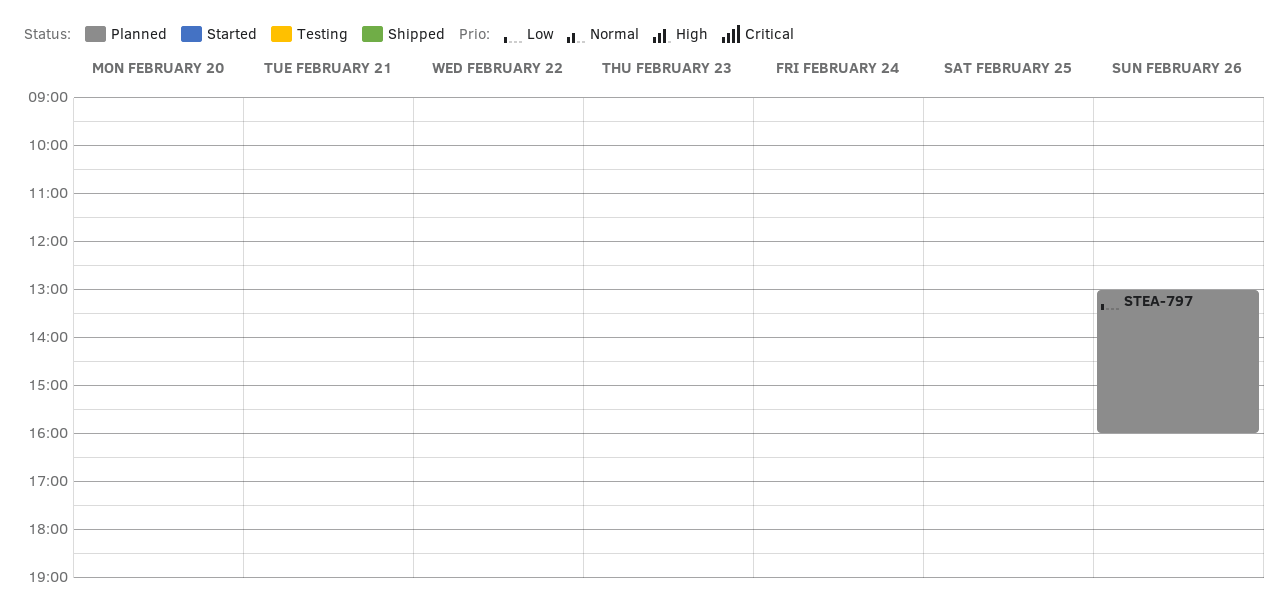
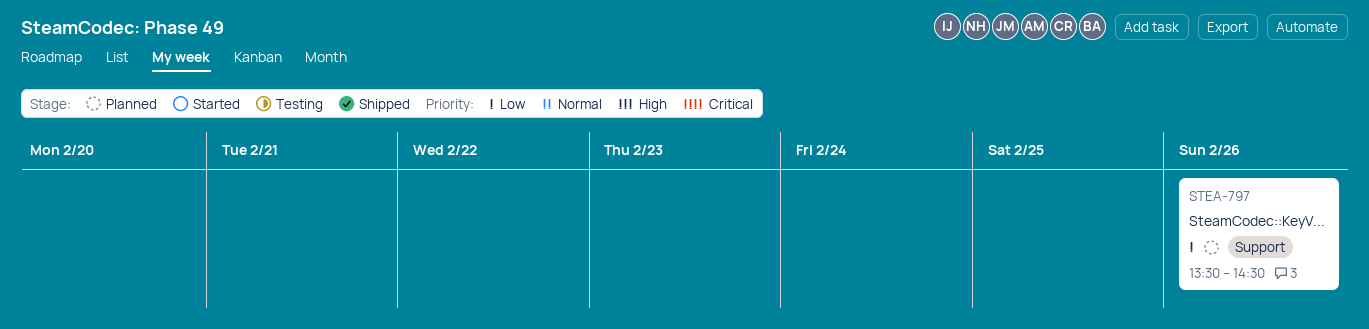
STEA-797, begins: 13:00 -> 13:30
STEA-797, ends: 16:00 -> 14:30

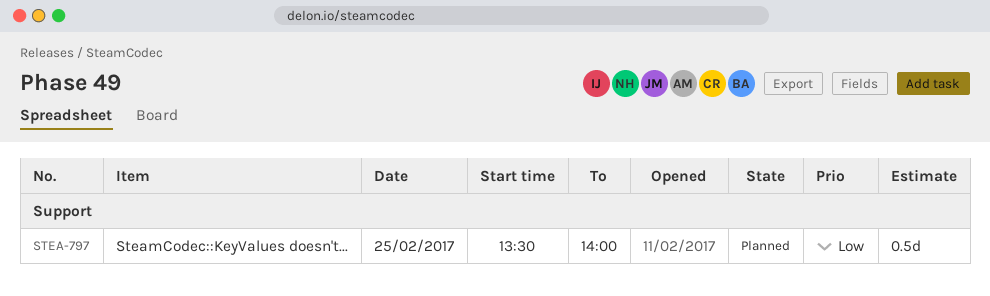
STEA-797, day: Feb 26 -> Feb 25
STEA-797, ends: 14:30 -> 14:00

